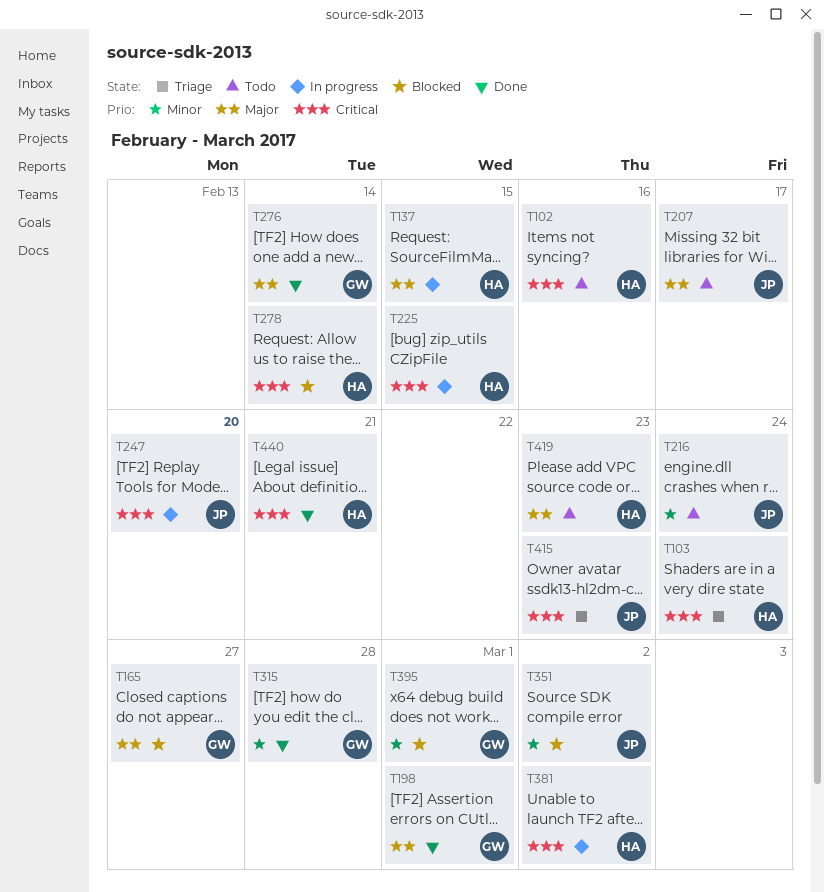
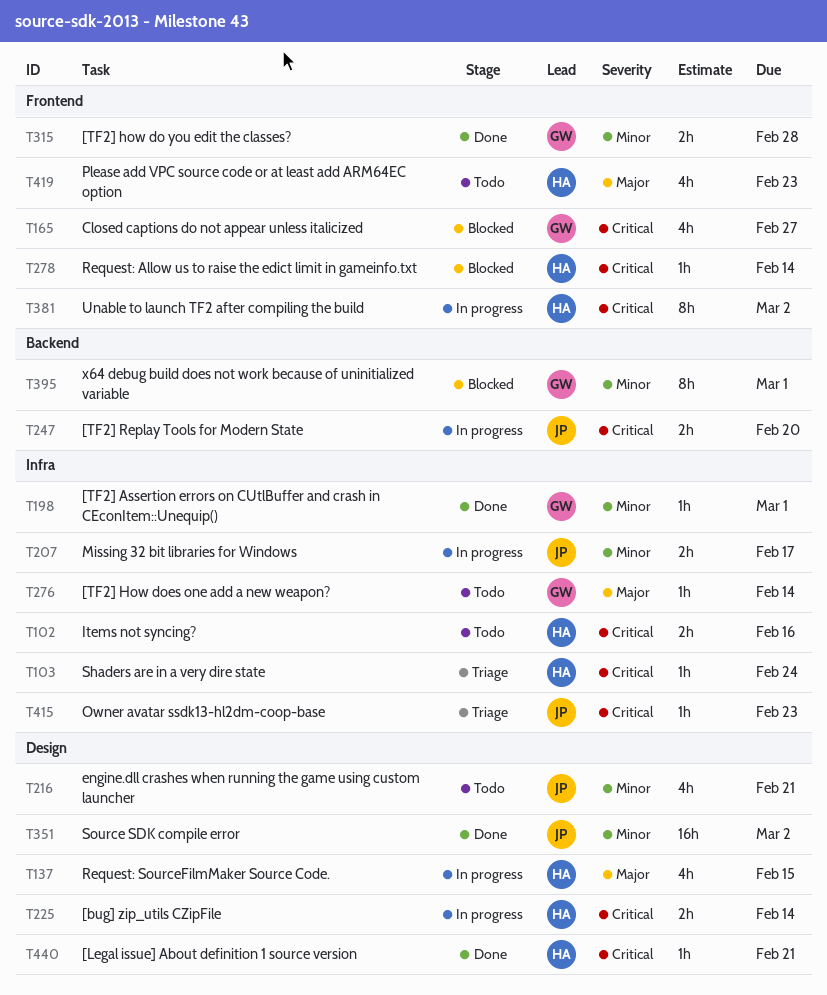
T165, priority: Major -> Critical
T198, priority: Major -> Minor
T207, status: Todo -> In progress
T207, priority: Major -> Minor
T216, due: Feb 24 -> Feb 21
T225, due: Feb 15 -> Feb 14
T276, status: Done -> Todo
T351, status: Blocked -> Done

